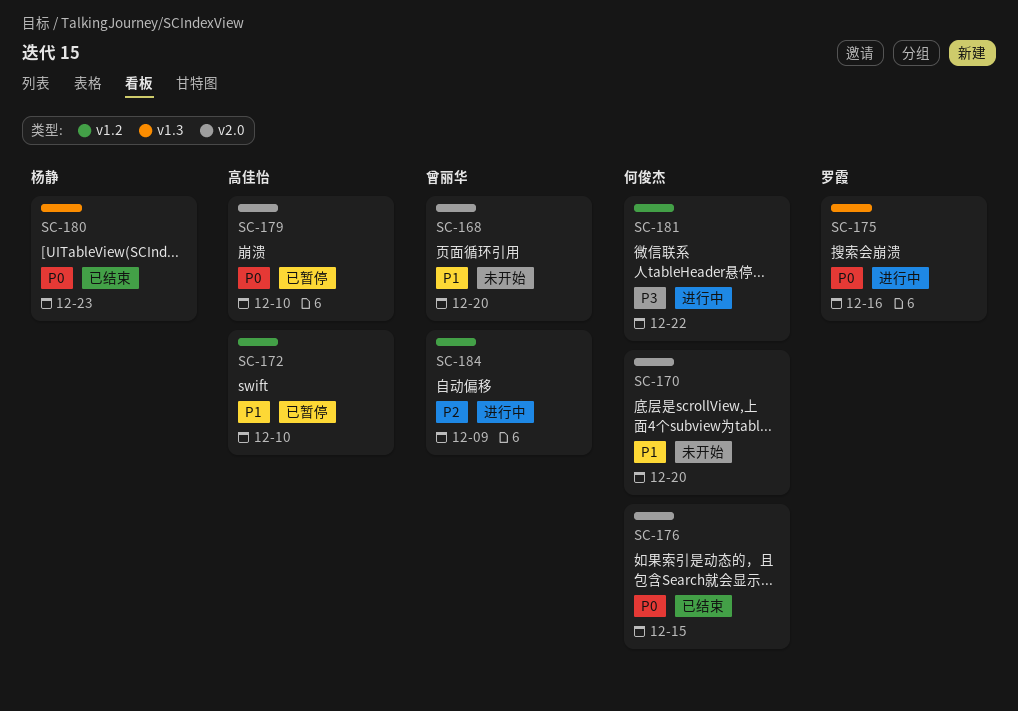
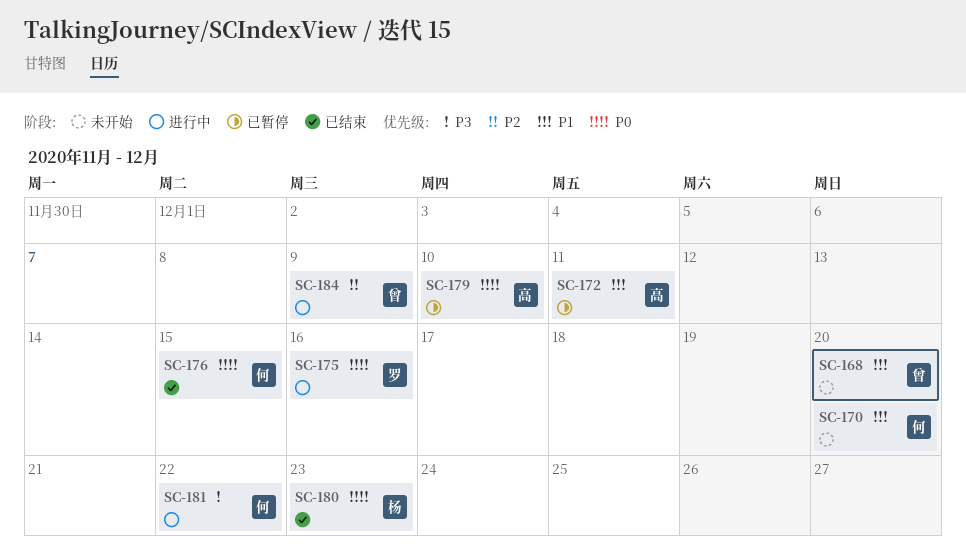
SC-172, due: Dec 10 -> Dec 11

